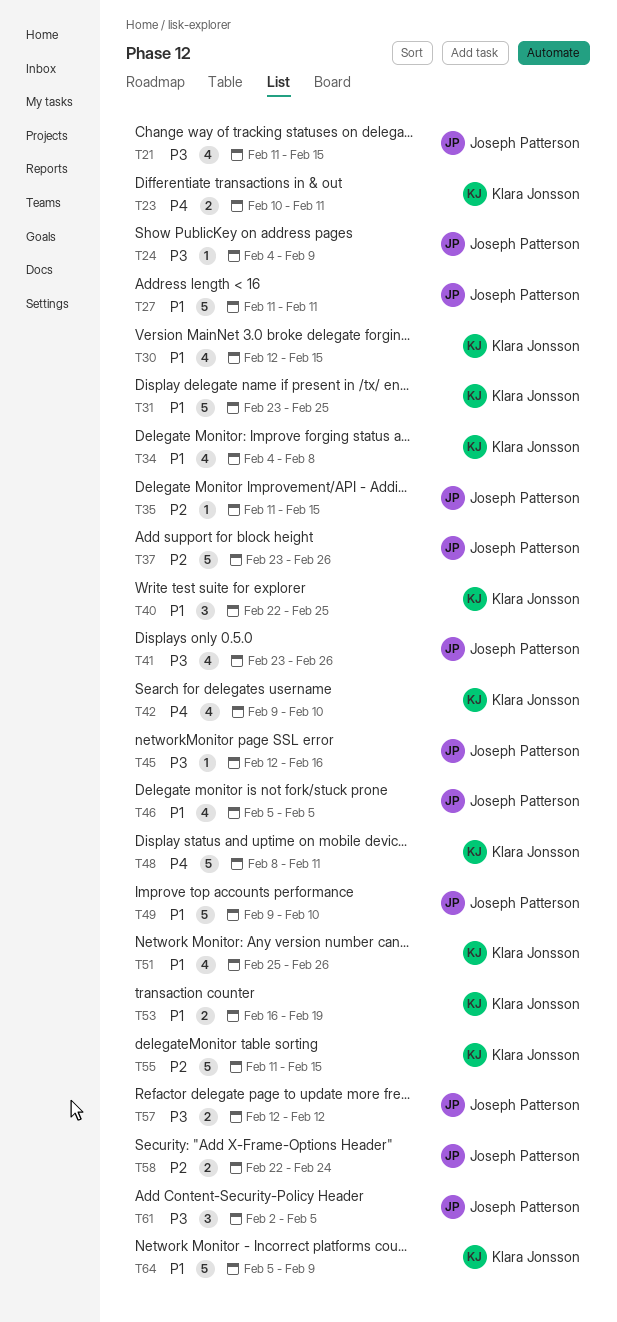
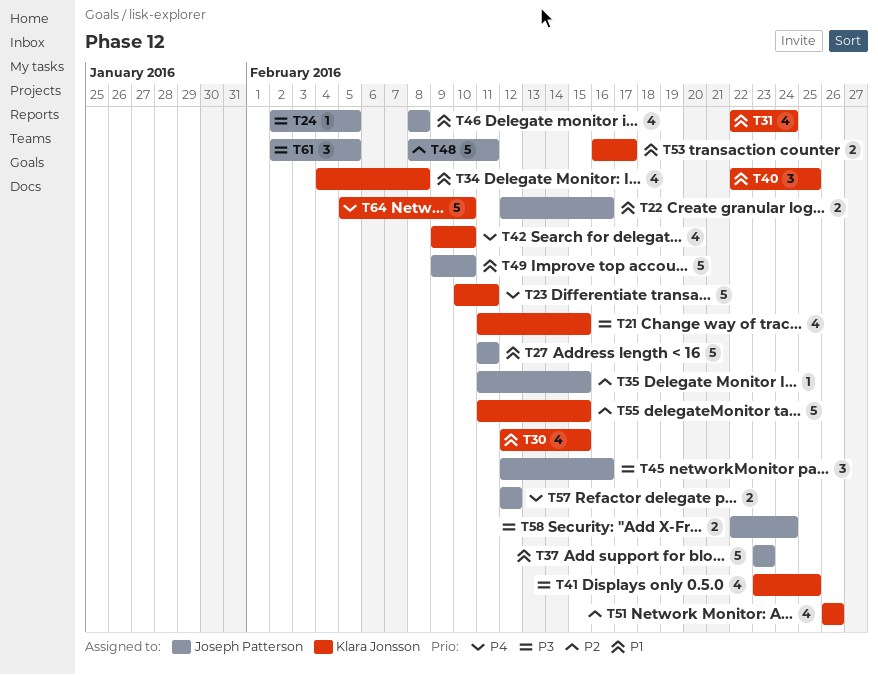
T21, owner: Joseph Patterson -> Klara Jonsson
T22: none -> present
T23, estimate: 2 -> 5
T24, start: Feb 4 -> Feb 2
T24, due: Feb 9 -> Feb 5
T31, estimate: 5 -> 4
T31, start: Feb 23 -> Feb 22
T31, due: Feb 25 -> Feb 24
T37, priority: P2 -> P1
T37, due: Feb 26 -> Feb 23
T41, owner: Joseph Patterson -> Klara Jonsson
T41, due: Feb 26 -> Feb 25
T45, estimate: 1 -> 3
T46, start: Feb 5 -> Feb 8
T46, due: Feb 5 -> Feb 8
T48, owner: Klara Jonsson -> Joseph Patterson
T48, priority: P4 -> P2
T51, priority: P1 -> P2
T51, start: Feb 25 -> Feb 26
T53, due: Feb 19 -> Feb 17
T57, priority: P3 -> P4
T58, priority: P2 -> P3
T64, priority: P1 -> P4
T64, due: Feb 9 -> Feb 10

